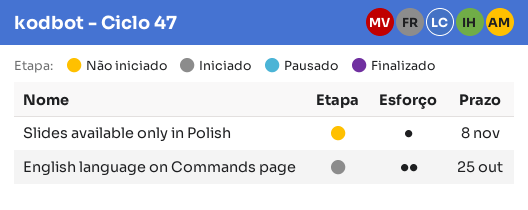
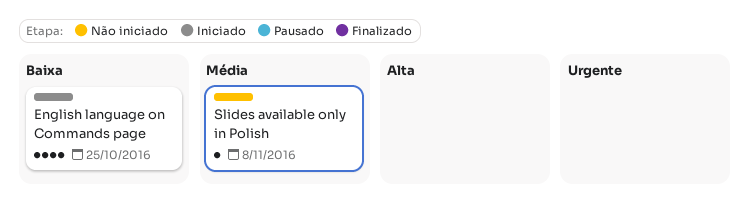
English language on Commands page, estimate: 2 -> 4

